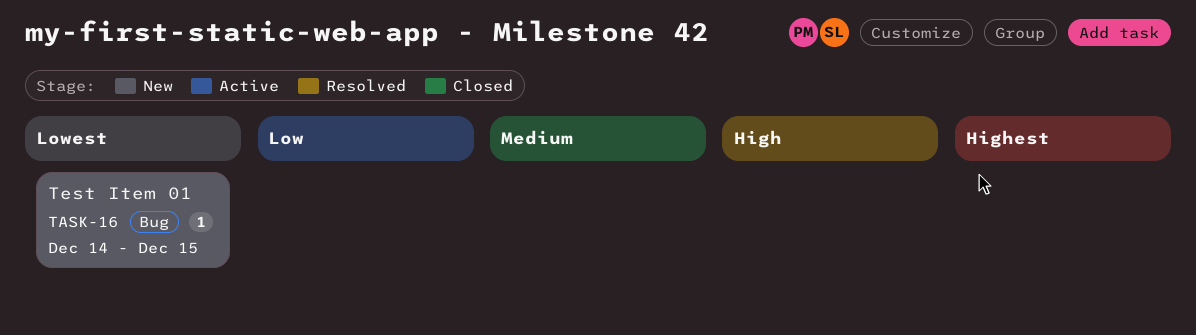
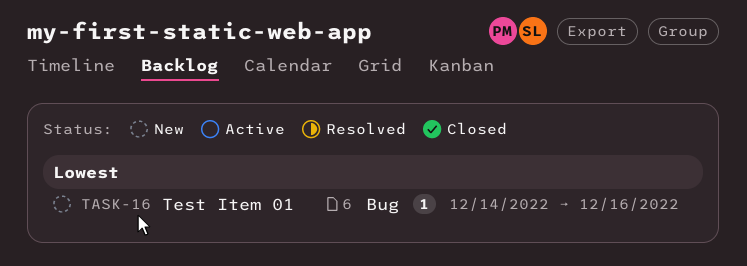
TASK-16, due: Dec 15 -> Dec 16

